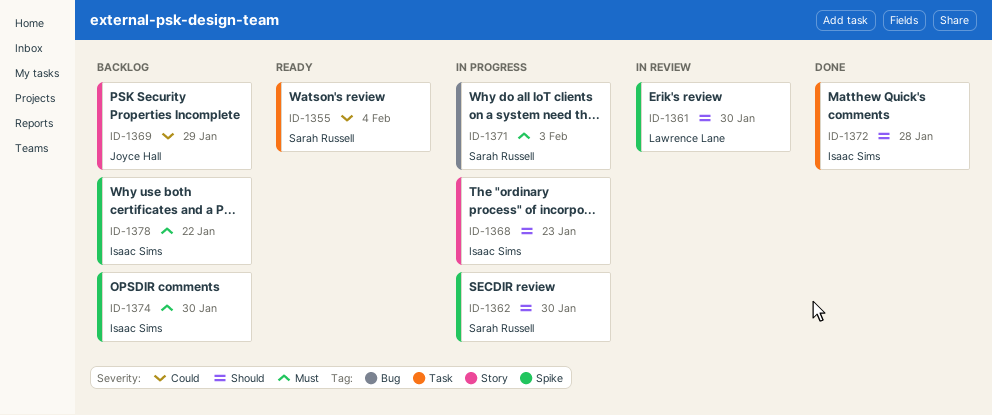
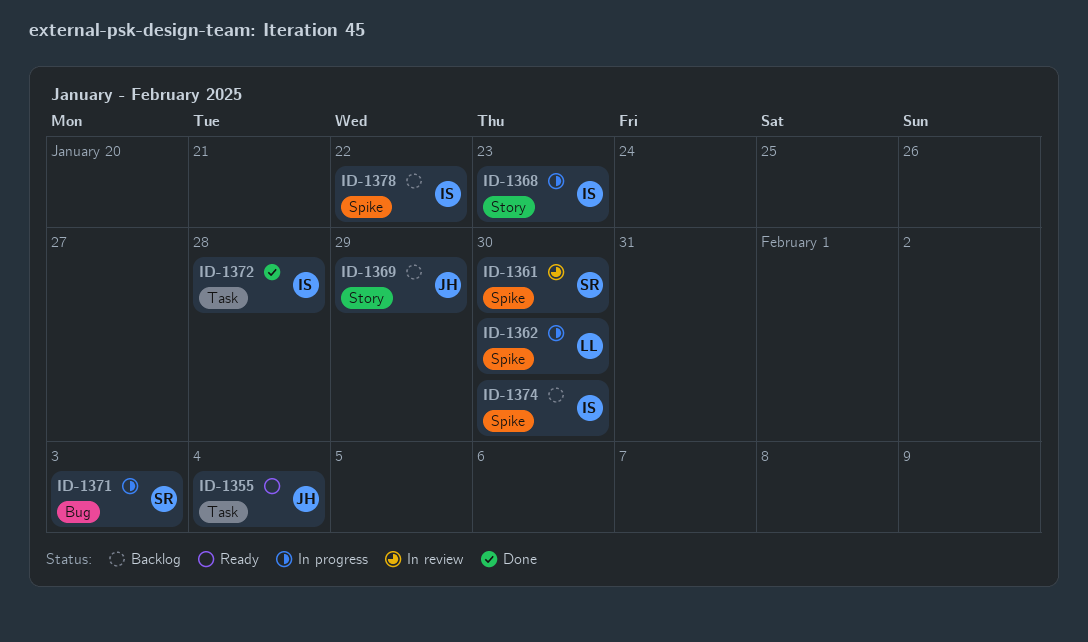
ID-1355, owner: Sarah Russell -> Joyce Hall
ID-1361, owner: Lawrence Lane -> Sarah Russell
ID-1362, owner: Sarah Russell -> Lawrence Lane

